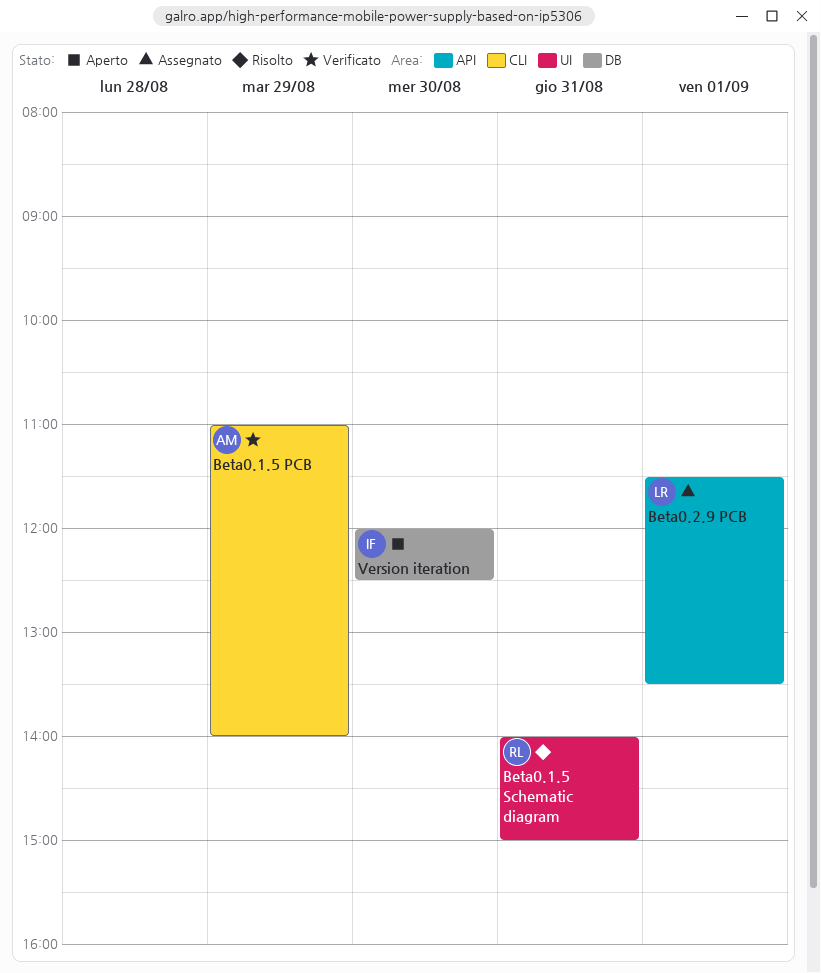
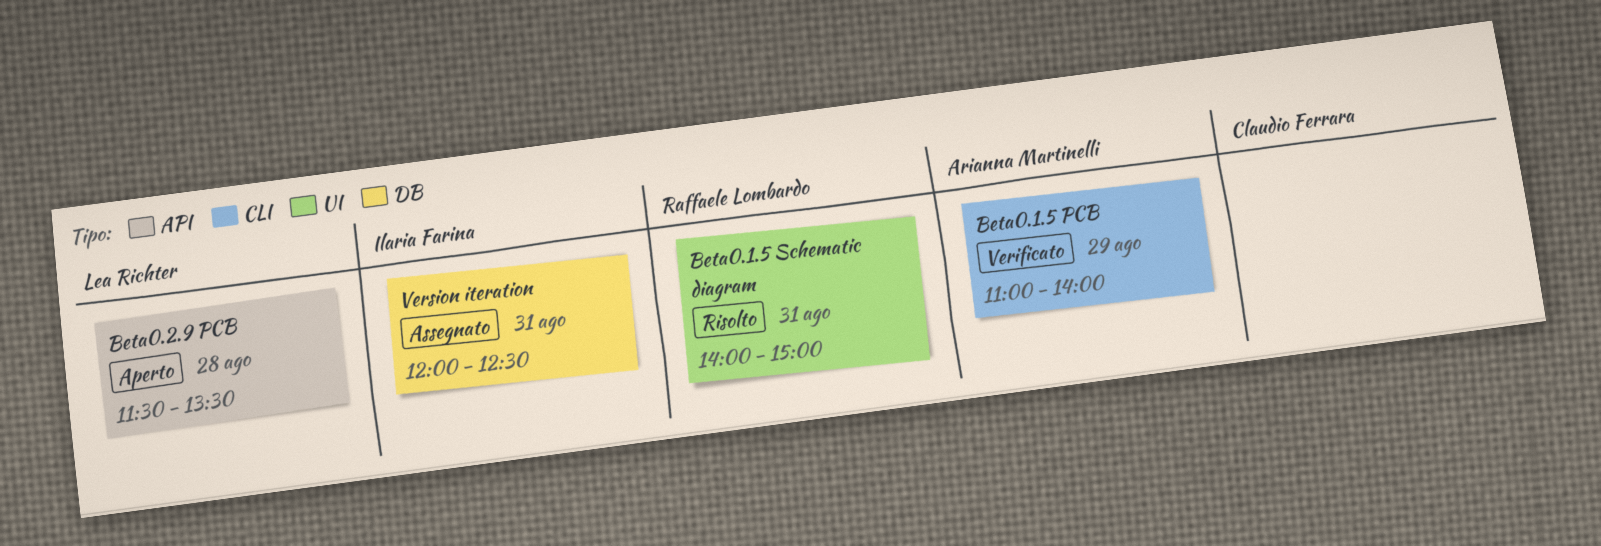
Beta0.2.9 PCB, status: Assegnato -> Aperto
Beta0.2.9 PCB, day: Sep 1 -> Aug 28
Version iteration, status: Aperto -> Assegnato
Version iteration, day: Aug 30 -> Aug 31

